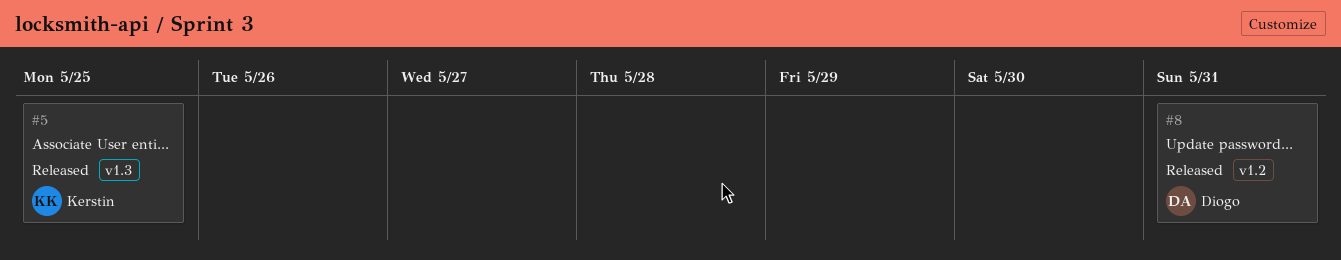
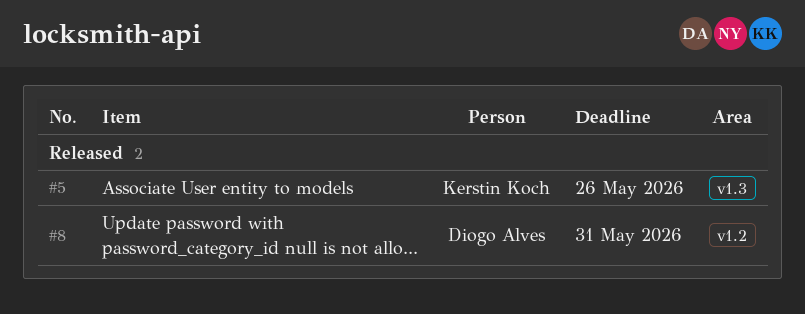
#5, due: May 25 -> May 26

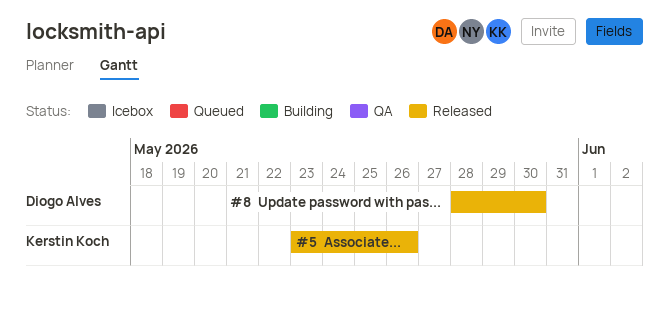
#8, due: May 31 -> May 30

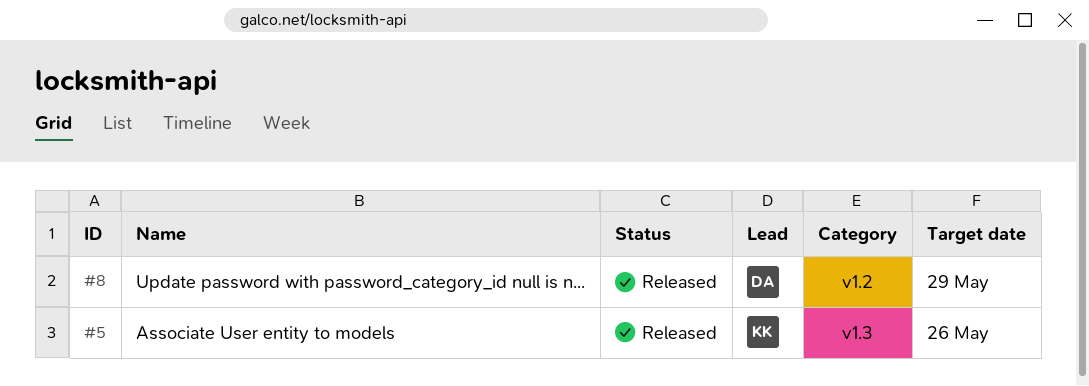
#8, due: May 30 -> May 29

